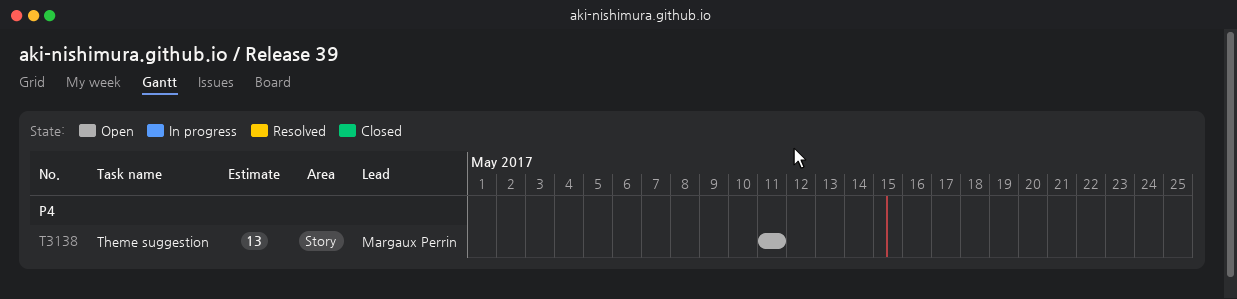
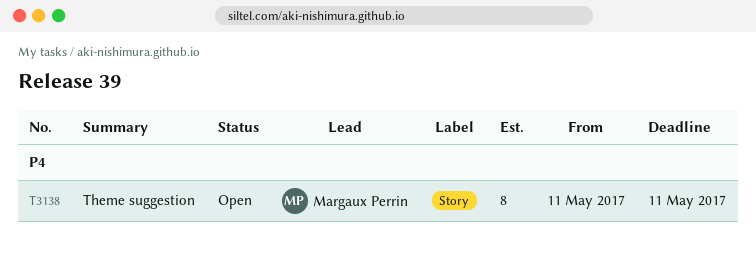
T3138, estimate: 13 -> 8

